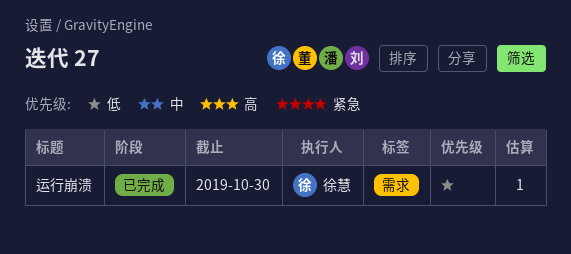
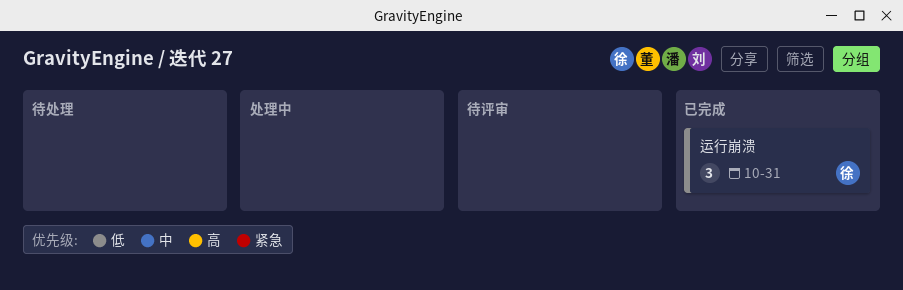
运行崩溃, estimate: 1 -> 3
运行崩溃, due: Oct 30 -> Oct 31

